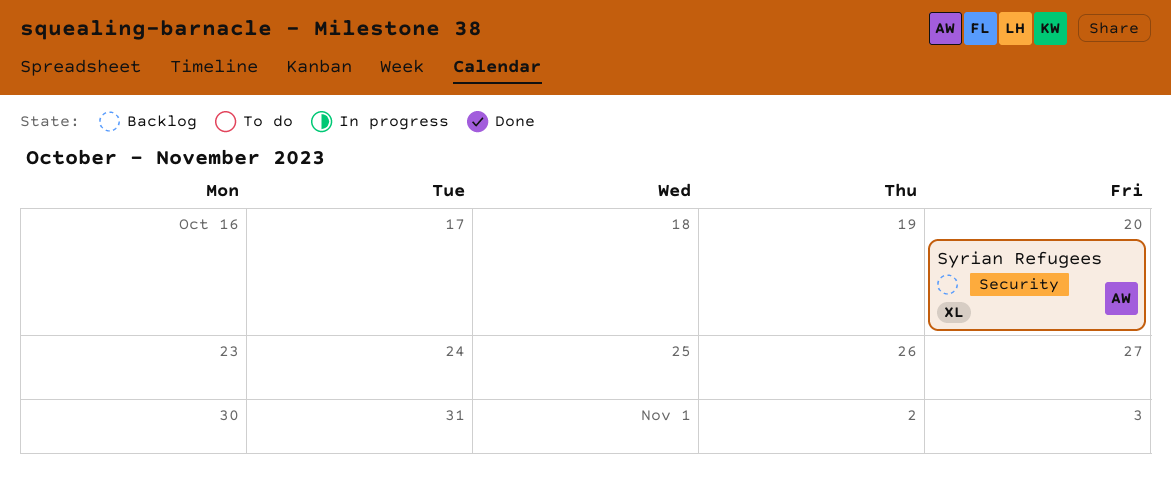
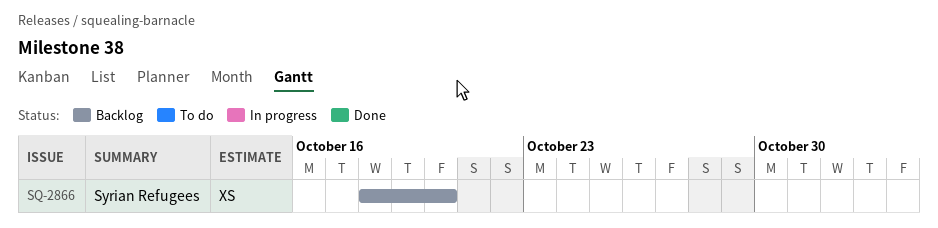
Syrian Refugees, estimate: XL -> XS

